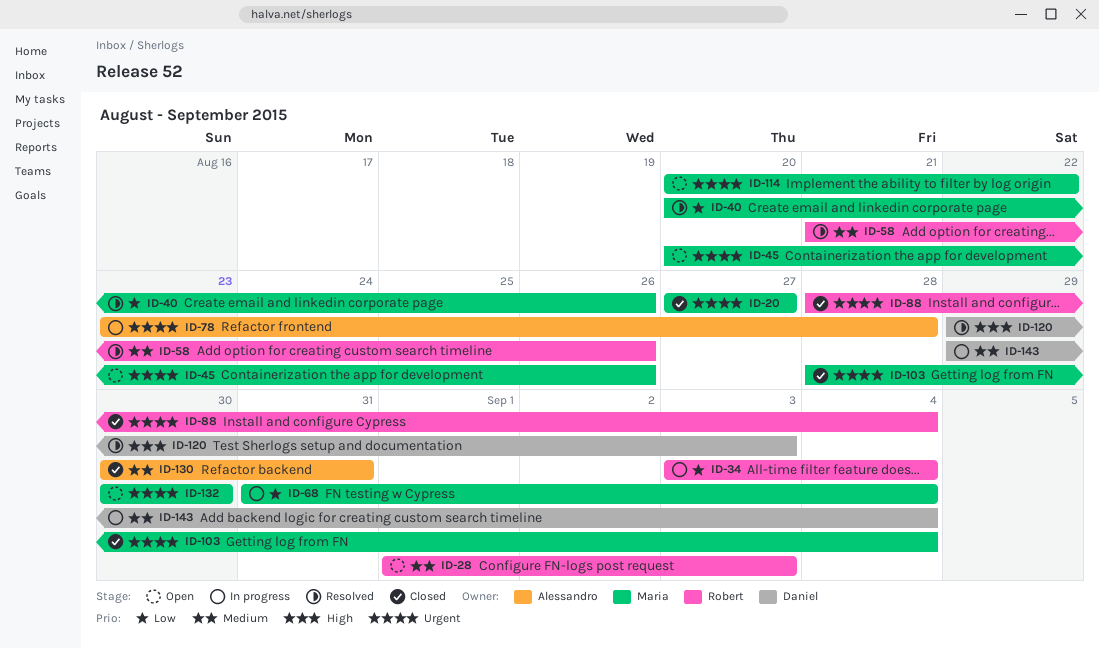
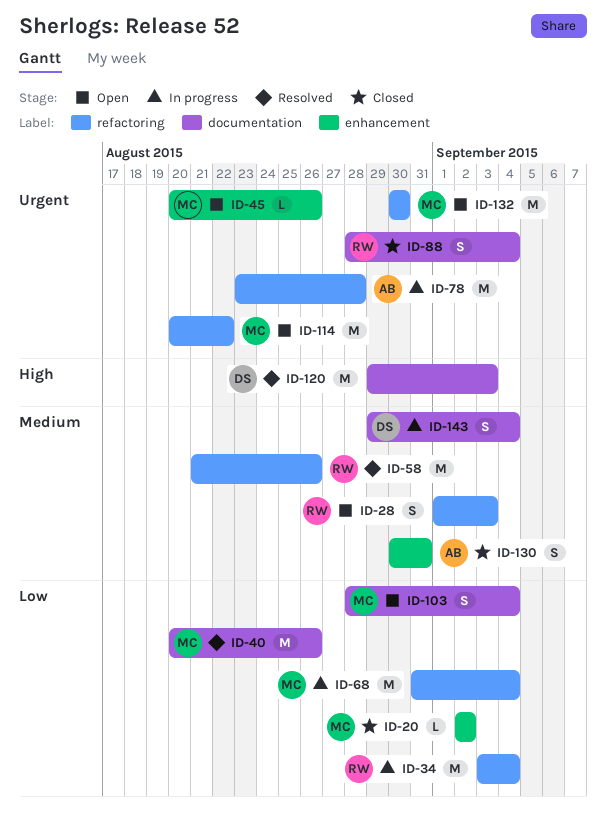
ID-20, priority: Urgent -> Low
ID-20, start: Aug 27 -> Sep 2
ID-20, due: Aug 27 -> Sep 2
ID-103, status: Closed -> Open
ID-103, priority: Urgent -> Low

